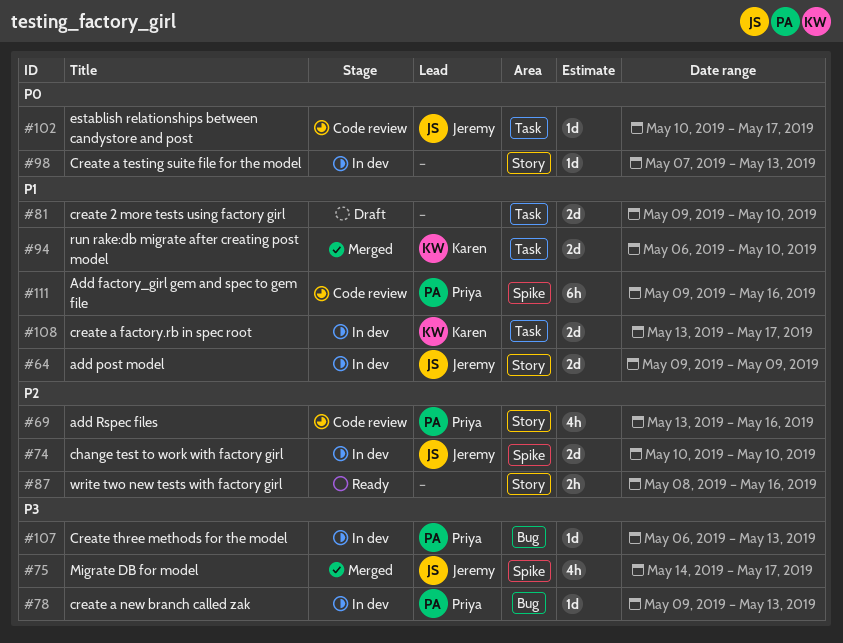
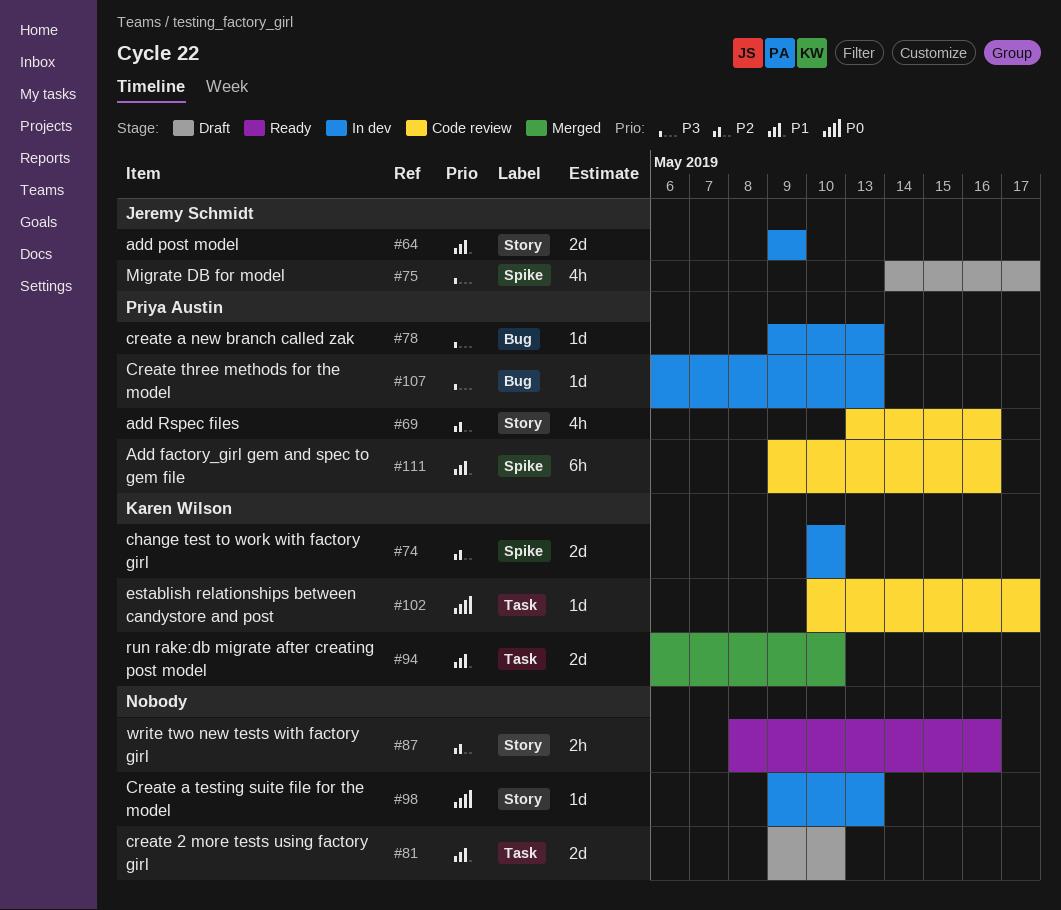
#74, owner: Jeremy Schmidt -> Karen Wilson
#75, status: Merged -> Draft
#98, start: May 7 -> May 9
#102, owner: Jeremy Schmidt -> Karen Wilson
#108: present -> none

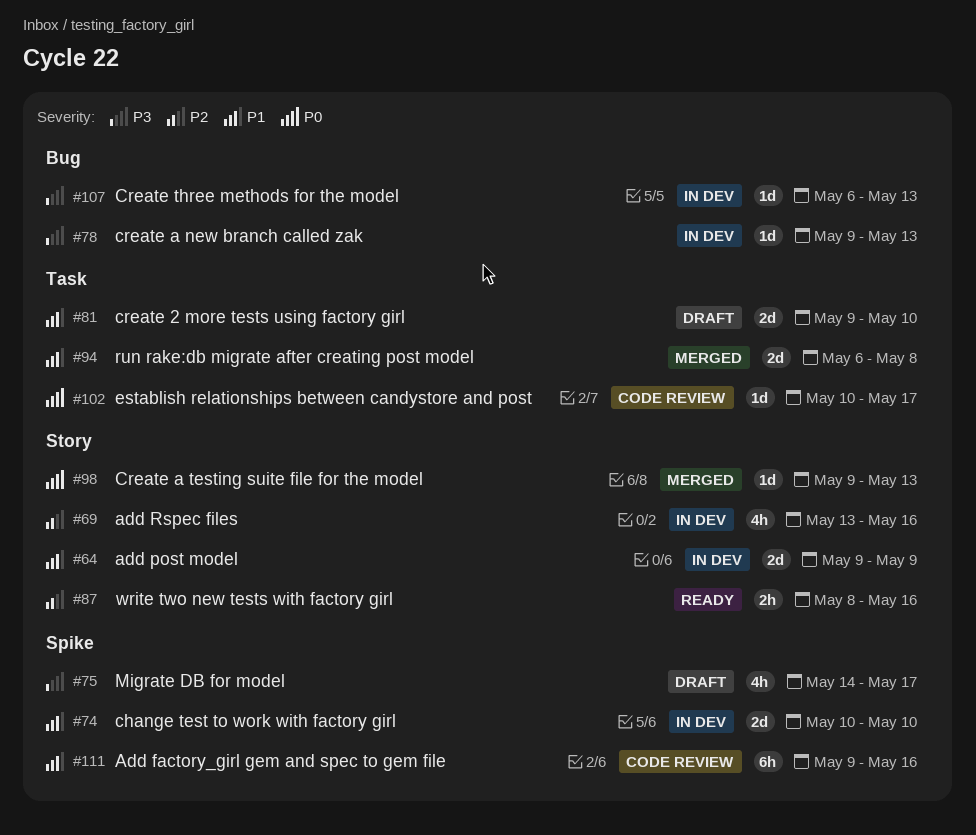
#69, status: Code review -> In dev
#74, priority: P2 -> P1
#94, due: May 10 -> May 8
#98, status: In dev -> Merged

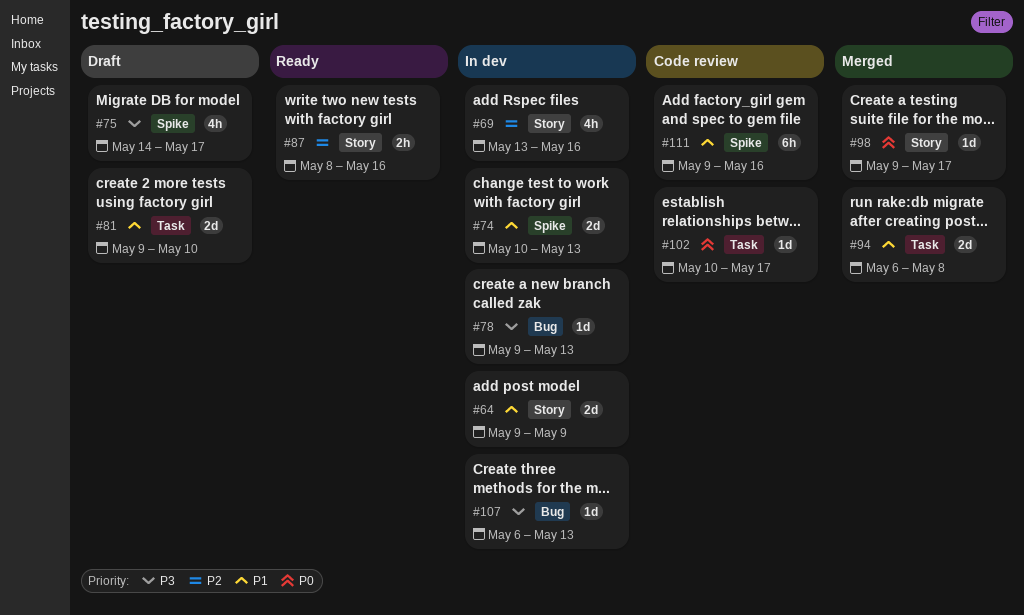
#74, due: May 10 -> May 13
#98, due: May 13 -> May 17

